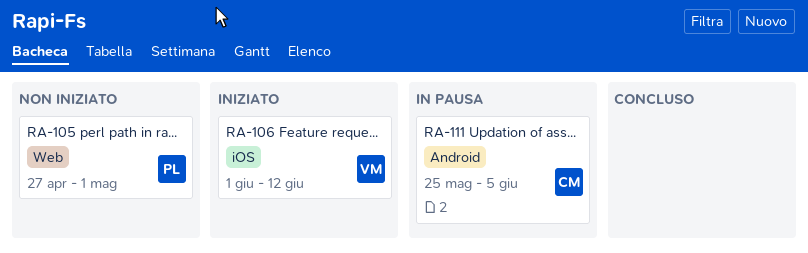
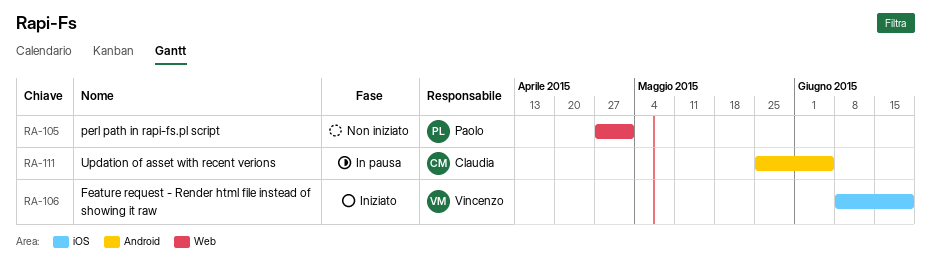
RA-106, start: Jun 1 -> Jun 8
RA-106, due: Jun 12 -> Jun 19

